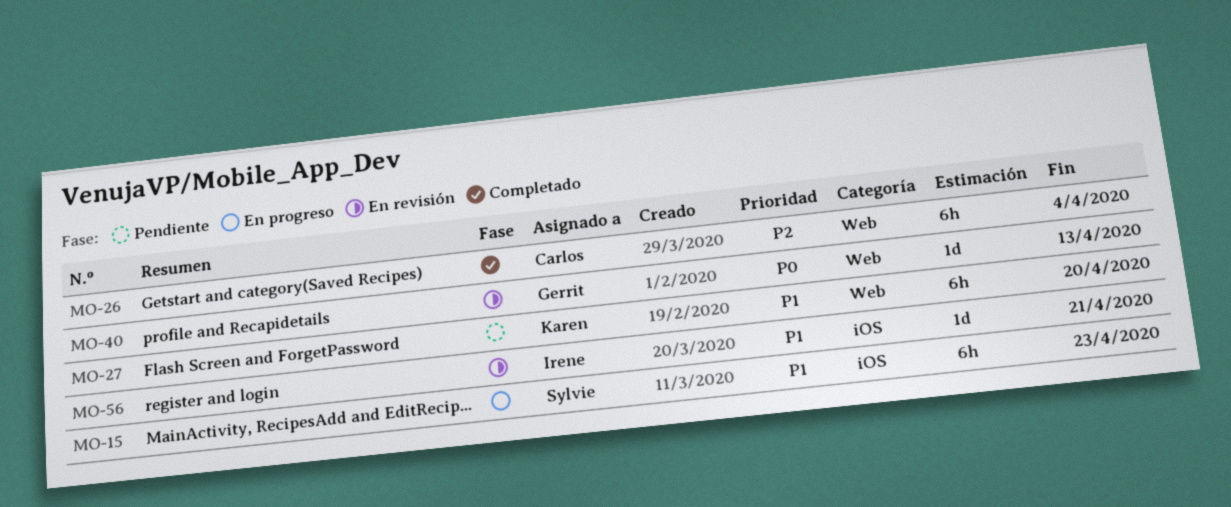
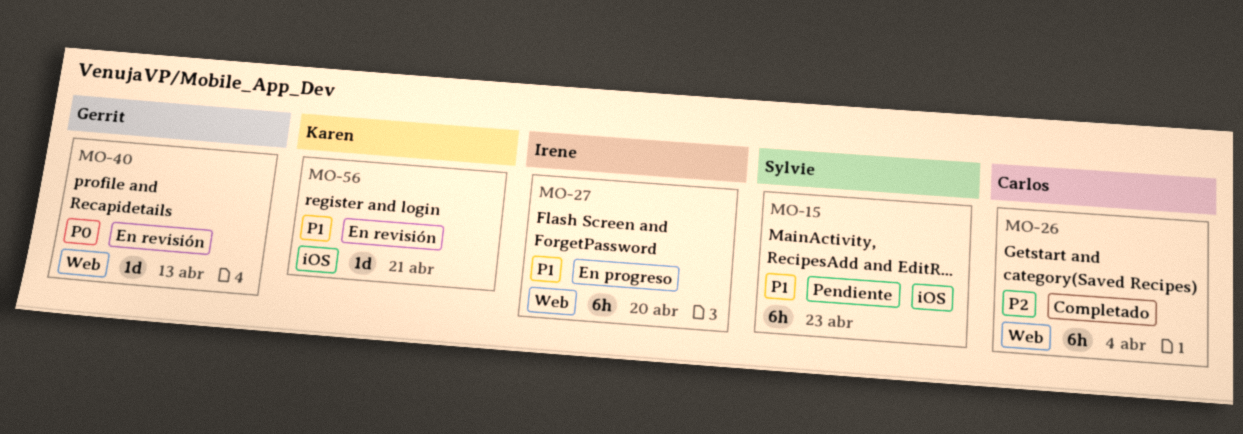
MO-15, status: En progreso -> Pendiente
MO-27, status: Pendiente -> En progreso
MO-27, owner: Karen -> Irene
MO-56, owner: Irene -> Karen

